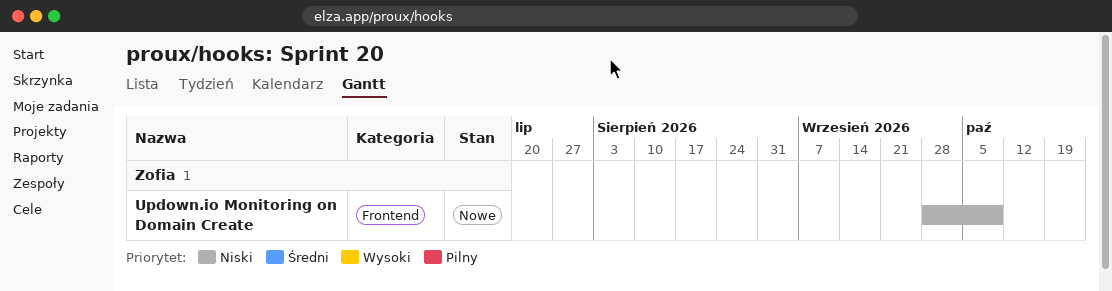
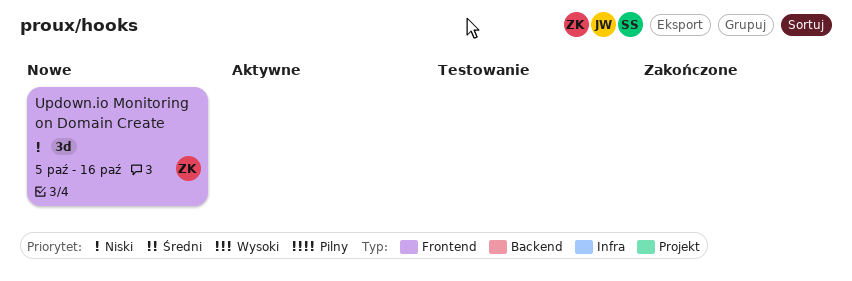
Updown.io Monitoring on Domain Create, start: Sep 28 -> Oct 5
Updown.io Monitoring on Domain Create, due: Oct 9 -> Oct 16

